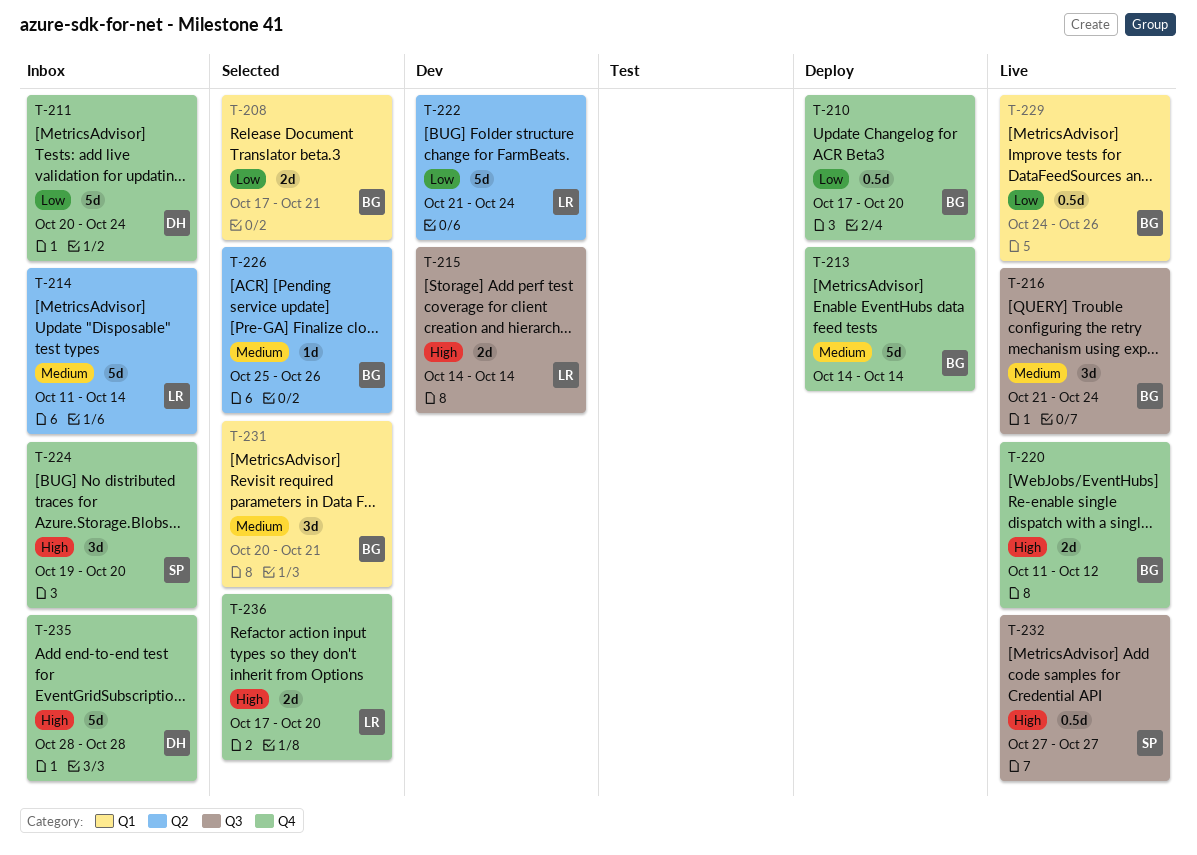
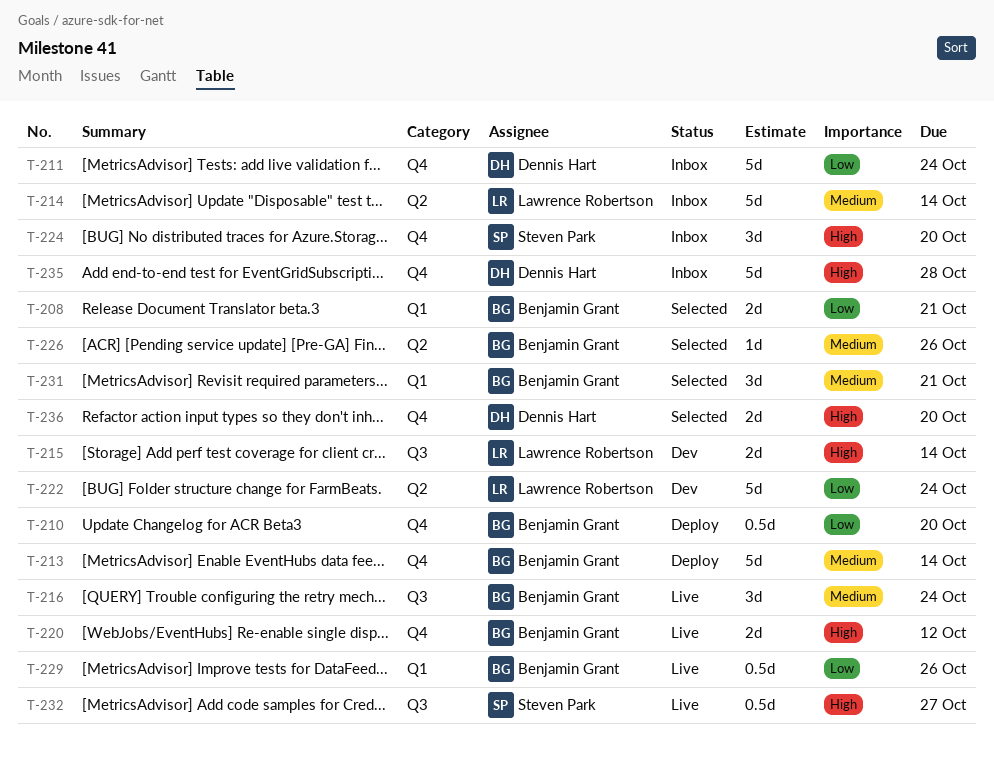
T-236, owner: Lawrence Robertson -> Dennis Hart

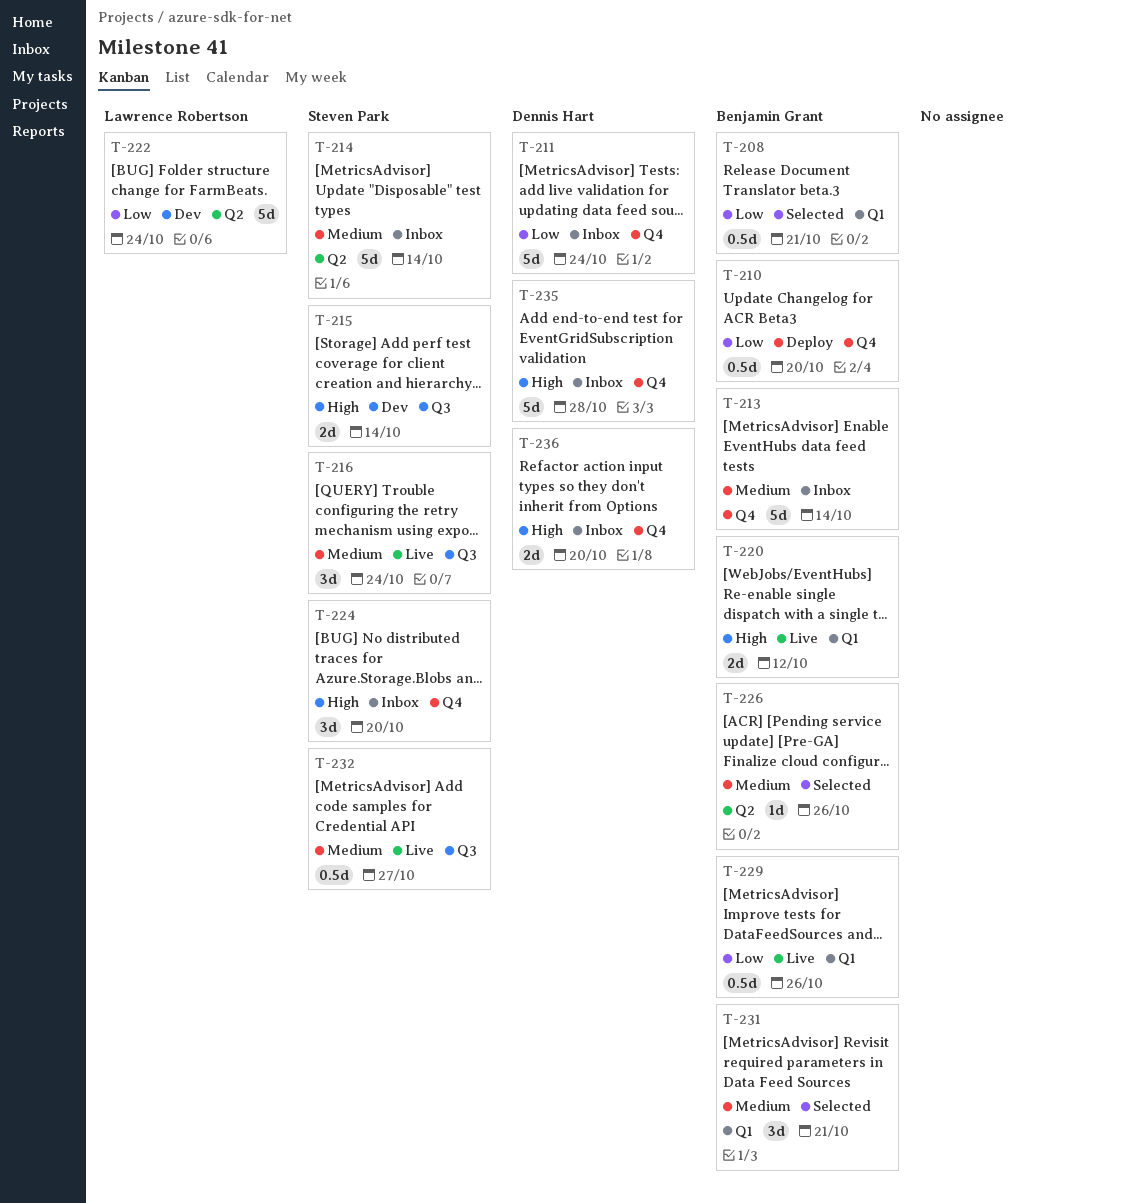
T-208, estimate: 2d -> 0.5d
T-213, status: Deploy -> Inbox
T-214, owner: Lawrence Robertson -> Steven Park
T-215, owner: Lawrence Robertson -> Steven Park
T-216, owner: Benjamin Grant -> Steven Park
T-220, label: Q4 -> Q1
T-232, priority: High -> Medium
T-236, status: Selected -> Inbox

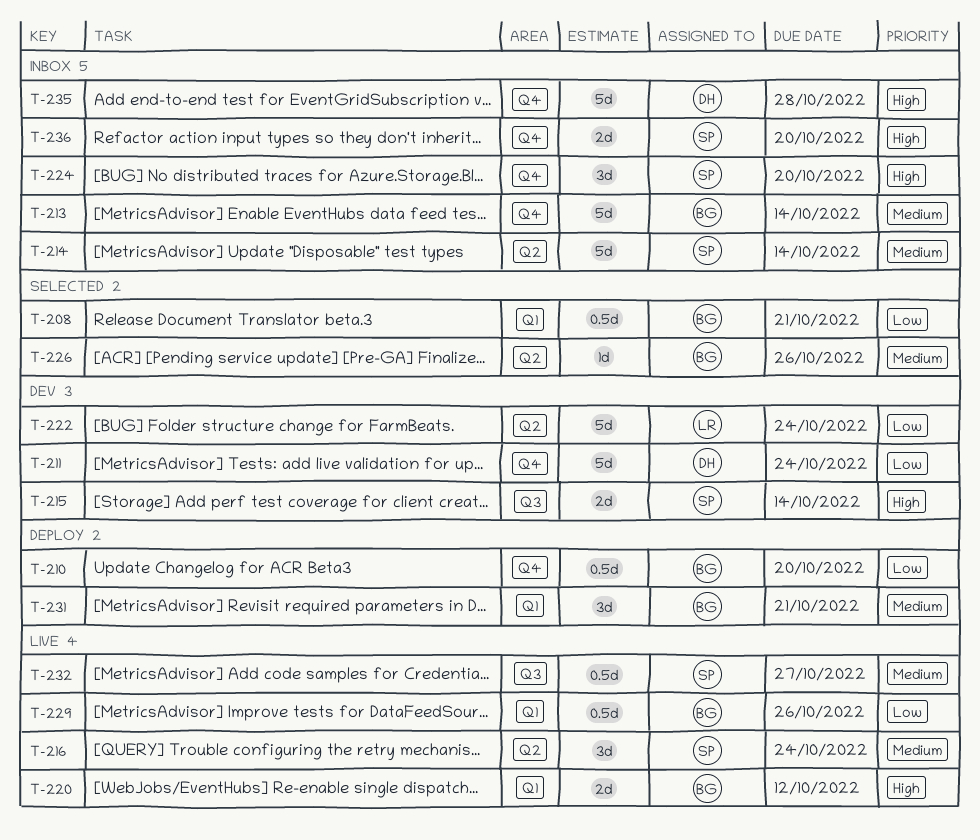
T-211, status: Inbox -> Dev
T-216, label: Q3 -> Q2
T-231, status: Selected -> Deploy
T-236, owner: Dennis Hart -> Steven Park

